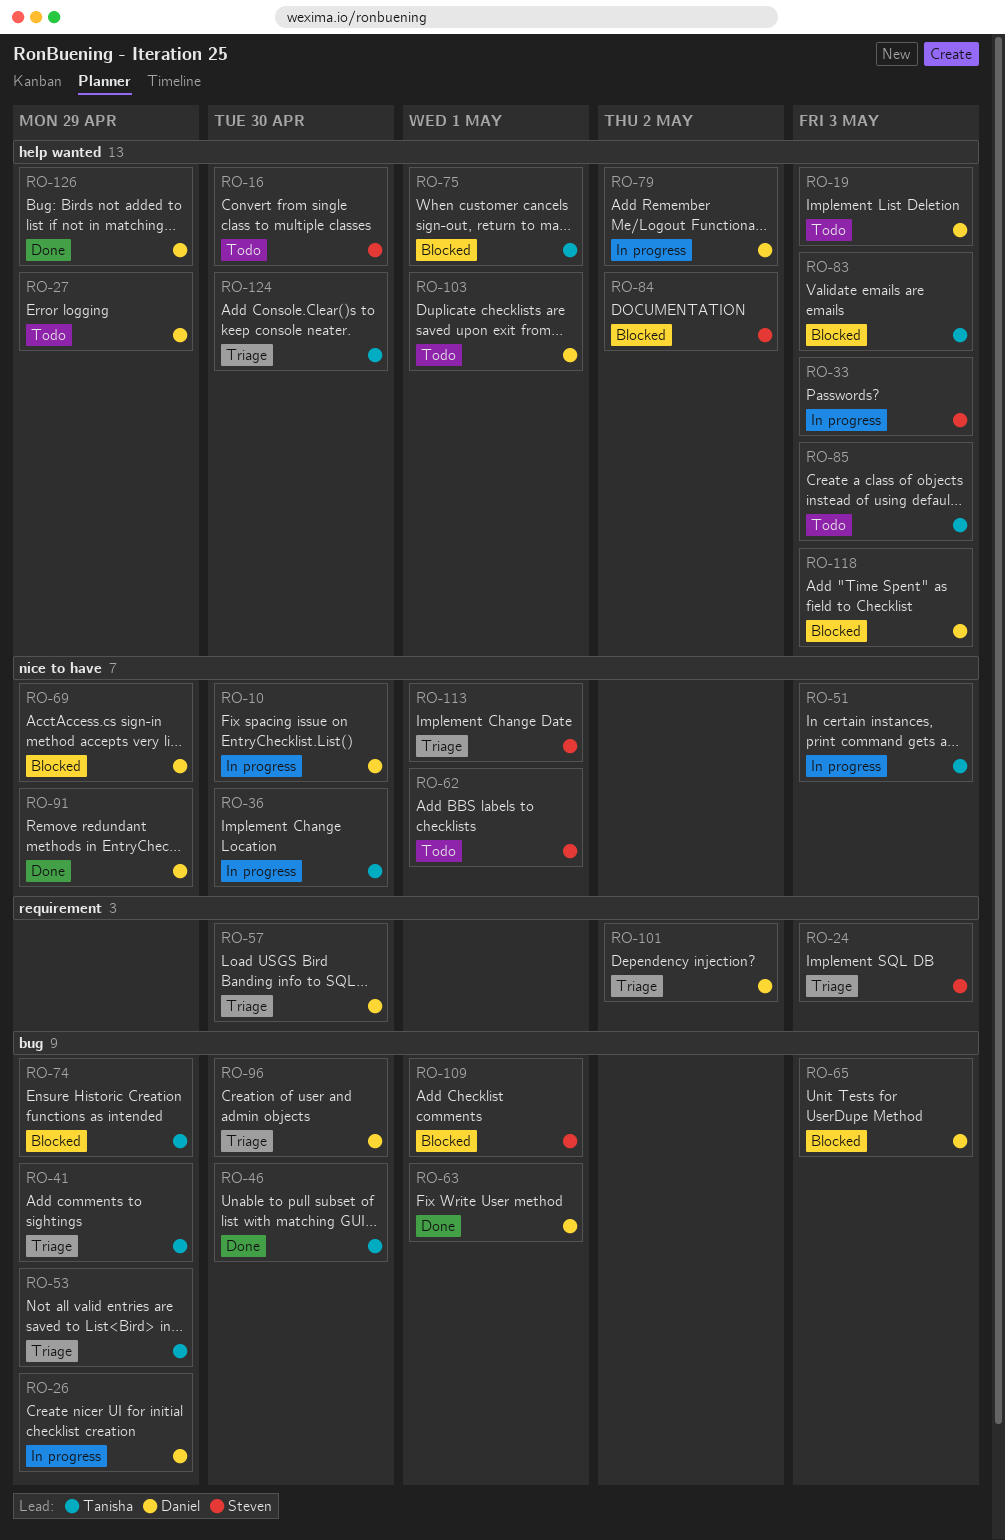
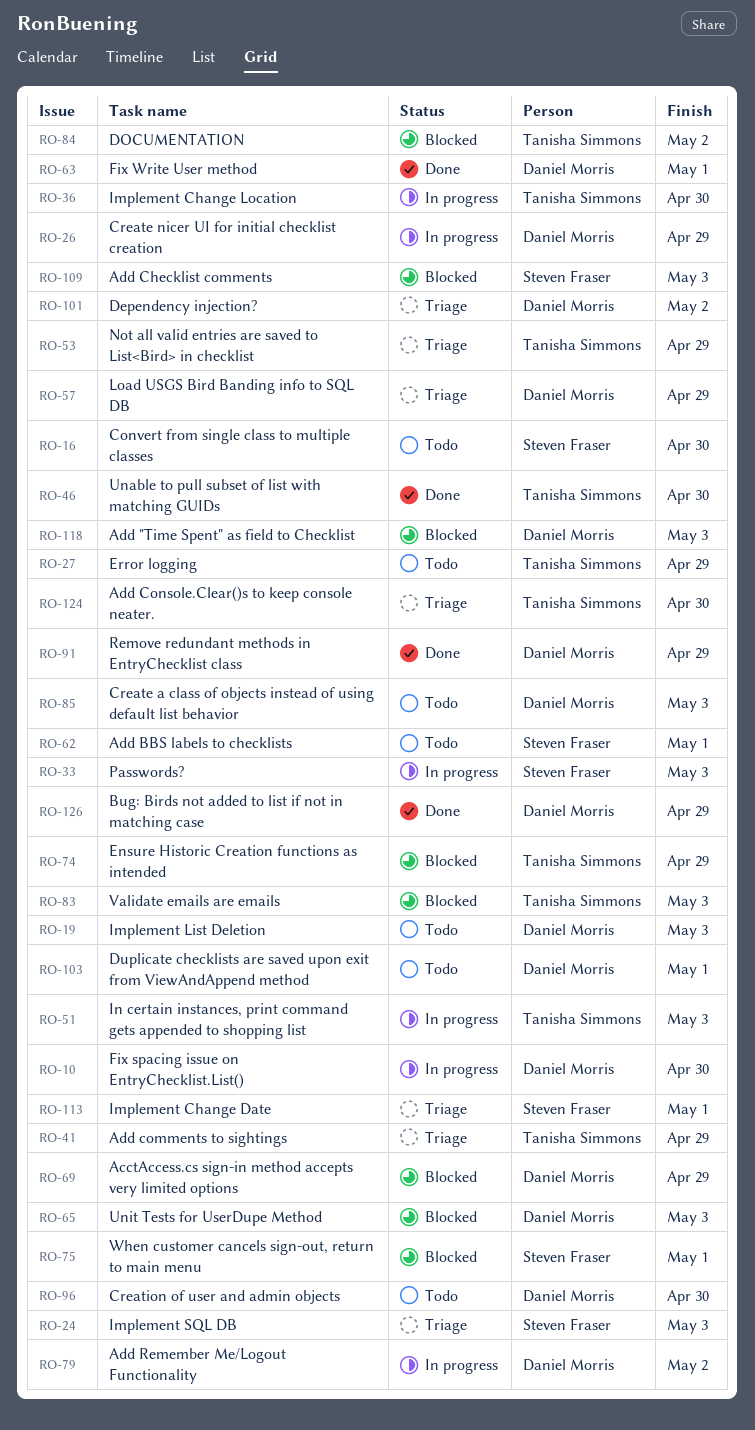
RO-27, owner: Daniel Morris -> Tanisha Simmons
RO-57, due: Apr 30 -> Apr 29
RO-75, owner: Tanisha Simmons -> Steven Fraser
RO-84, owner: Steven Fraser -> Tanisha Simmons
RO-85, owner: Tanisha Simmons -> Daniel Morris
RO-96, status: Triage -> Todo
RO-109, due: May 1 -> May 3

